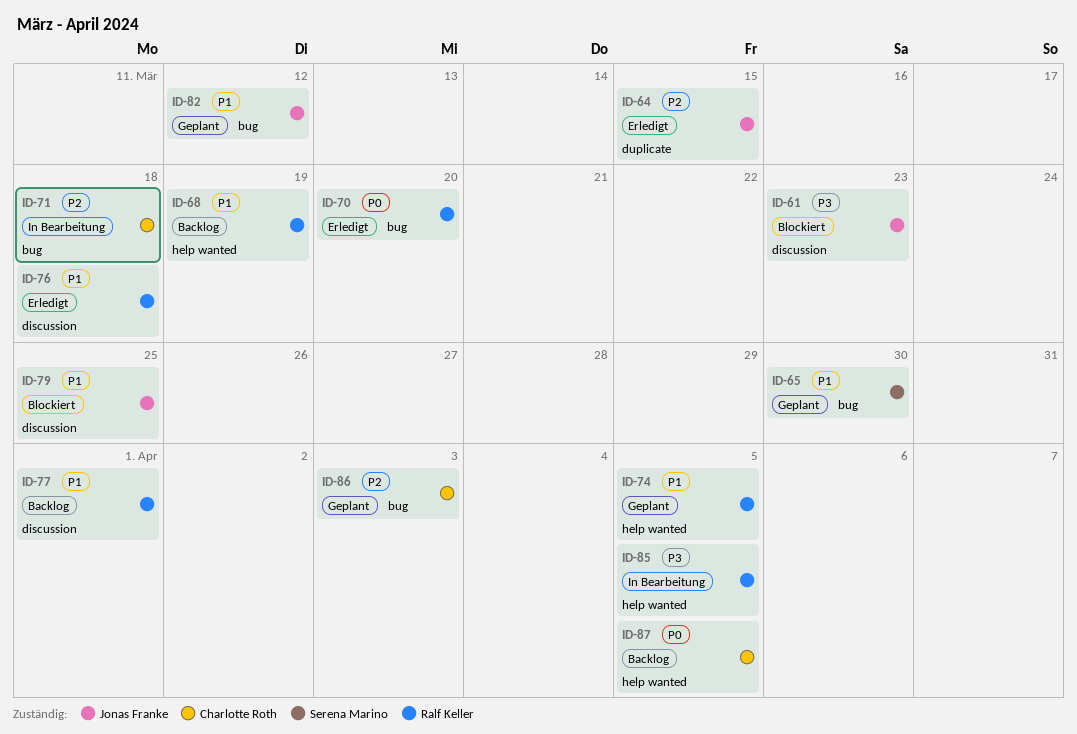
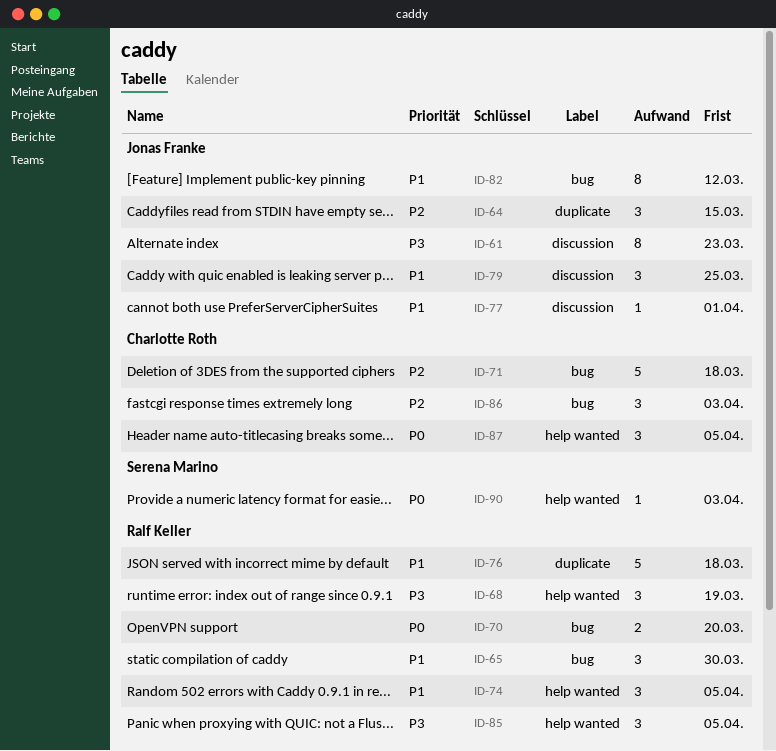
ID-65, owner: Serena Marino -> Ralf Keller
ID-68, priority: P1 -> P3
ID-76, label: discussion -> duplicate
ID-77, owner: Ralf Keller -> Jonas Franke
ID-90: none -> present

